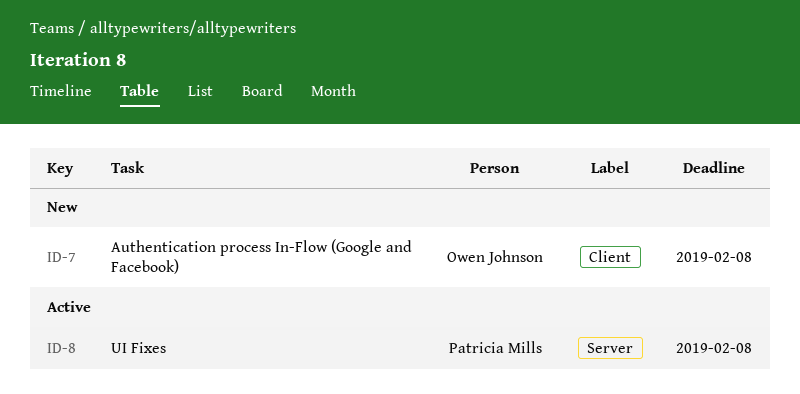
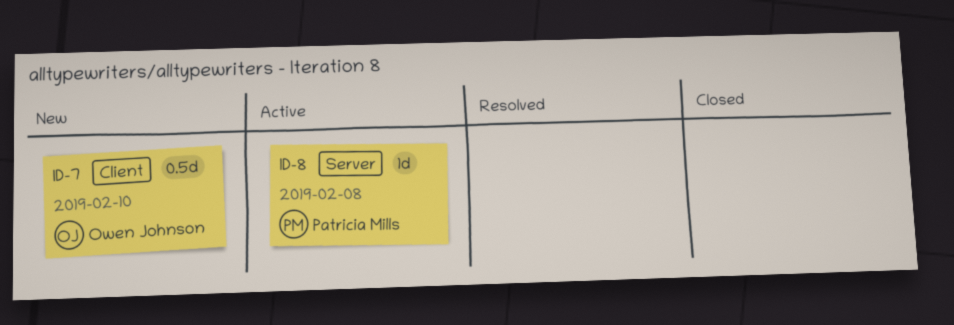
ID-7, due: Feb 8 -> Feb 10

